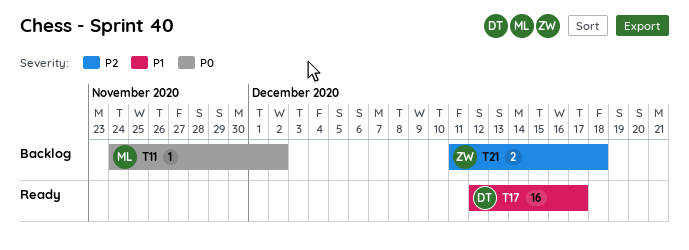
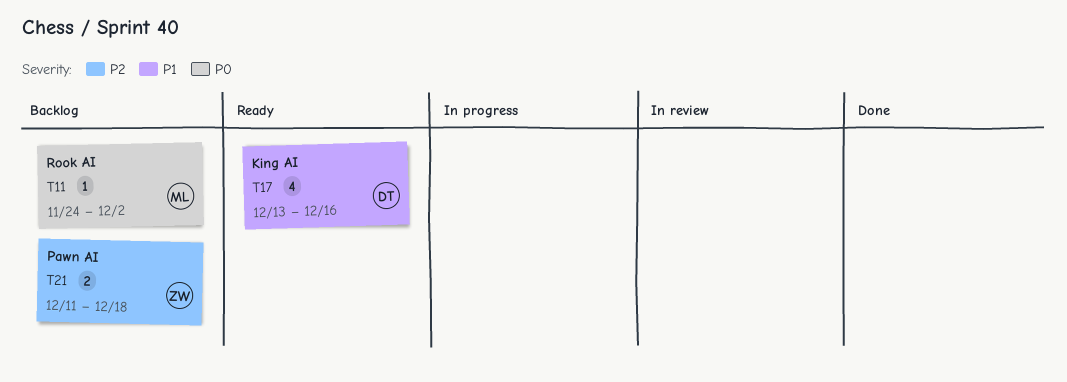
T17, estimate: 16 -> 4
T17, start: Dec 12 -> Dec 13
T17, due: Dec 17 -> Dec 16

